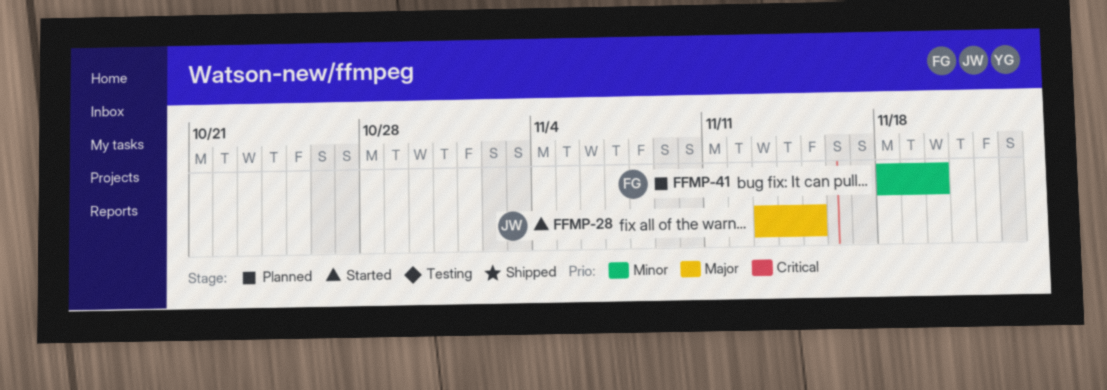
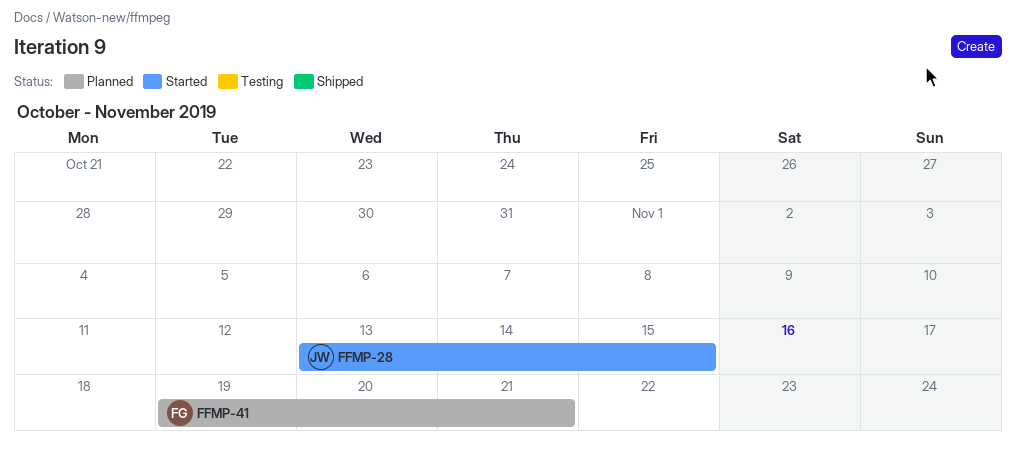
FFMP-41, start: Nov 18 -> Nov 19
FFMP-41, due: Nov 20 -> Nov 21

